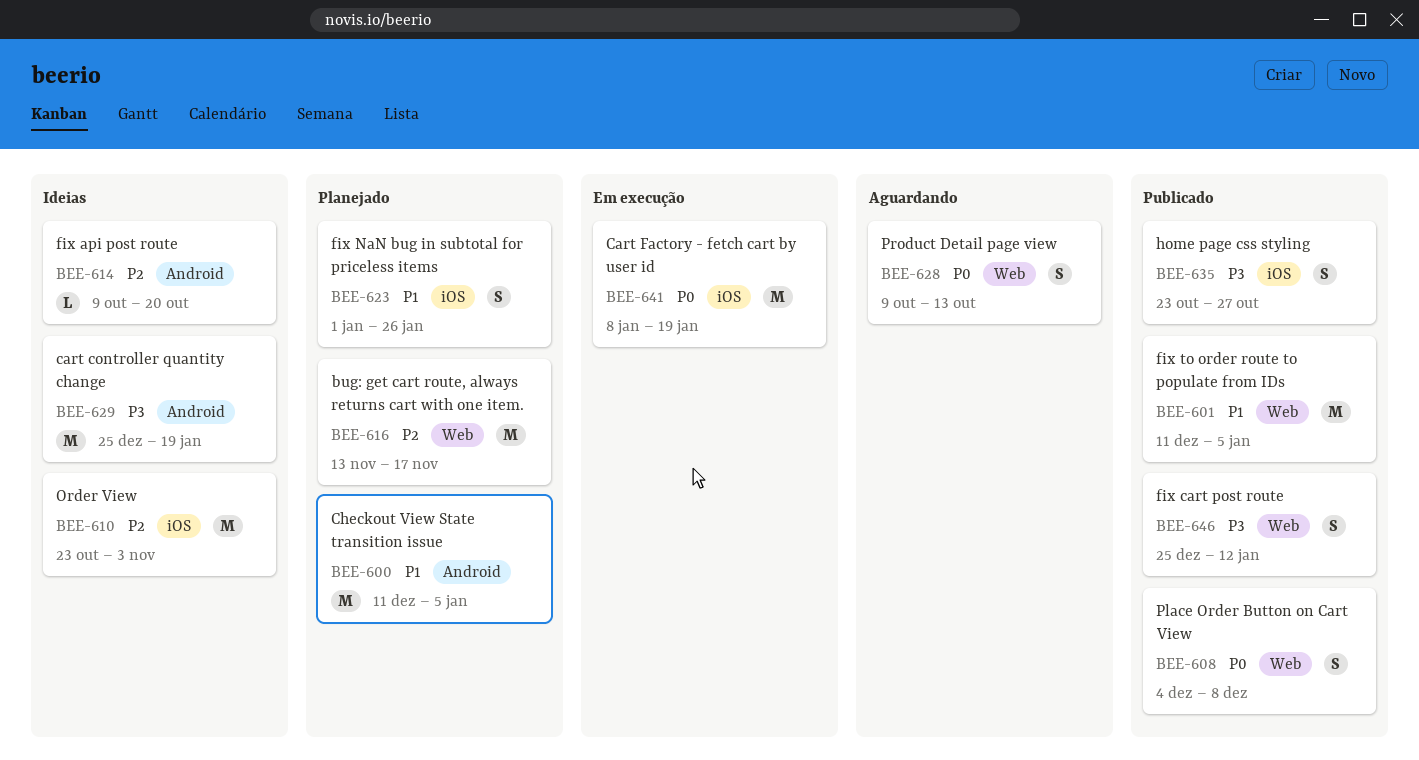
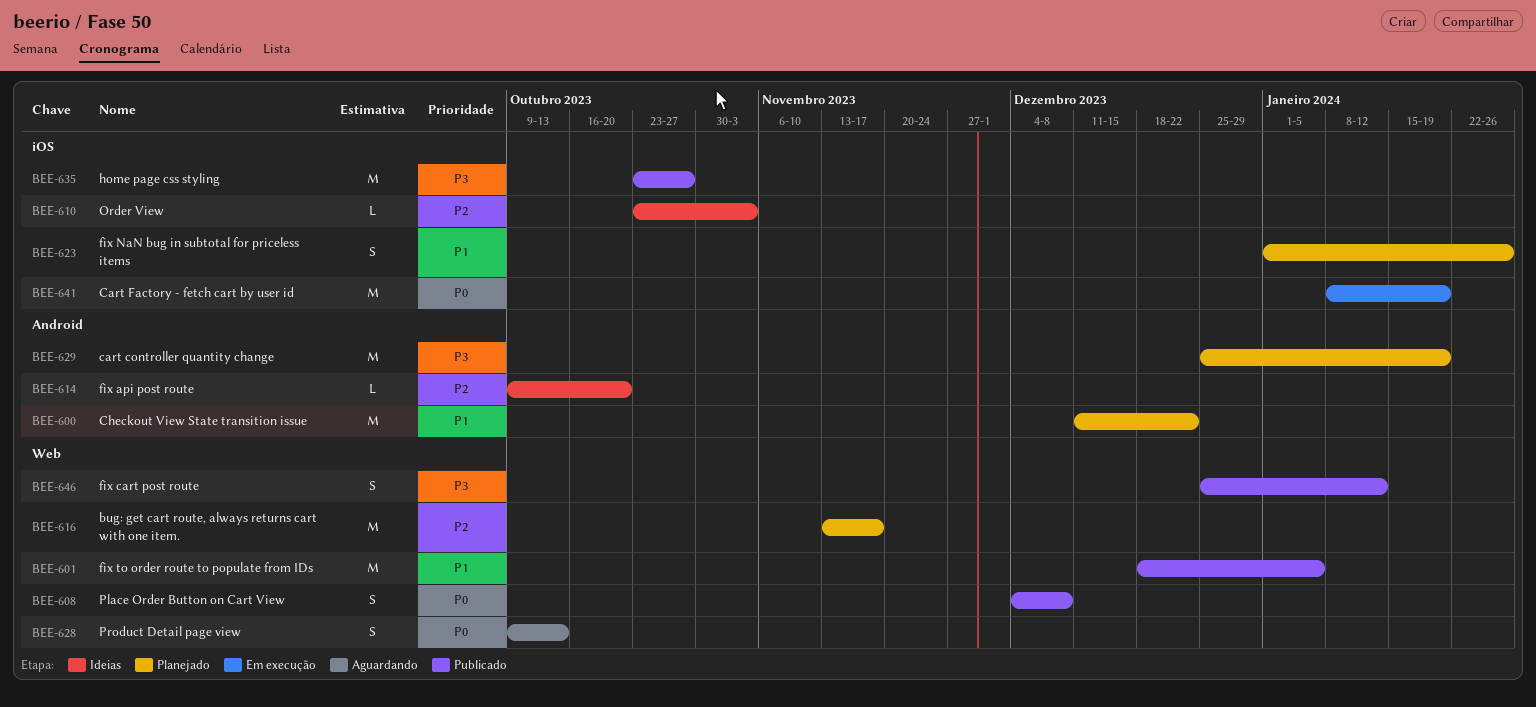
BEE-600, due: Jan 5 -> Dec 22
BEE-601, start: Dec 11 -> Dec 18
BEE-610, estimate: M -> L
BEE-629, status: Ideias -> Planejado
BEE-635, estimate: S -> M

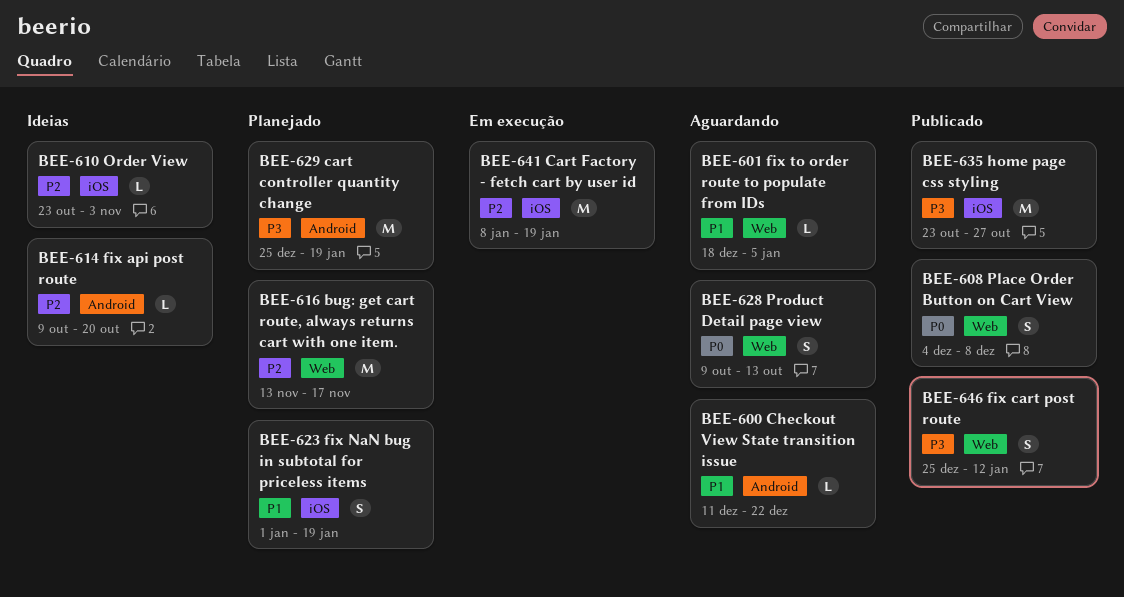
BEE-600, status: Planejado -> Aguardando
BEE-600, estimate: M -> L
BEE-601, status: Publicado -> Aguardando
BEE-601, estimate: M -> L
BEE-623, due: Jan 26 -> Jan 19
BEE-641, priority: P0 -> P2

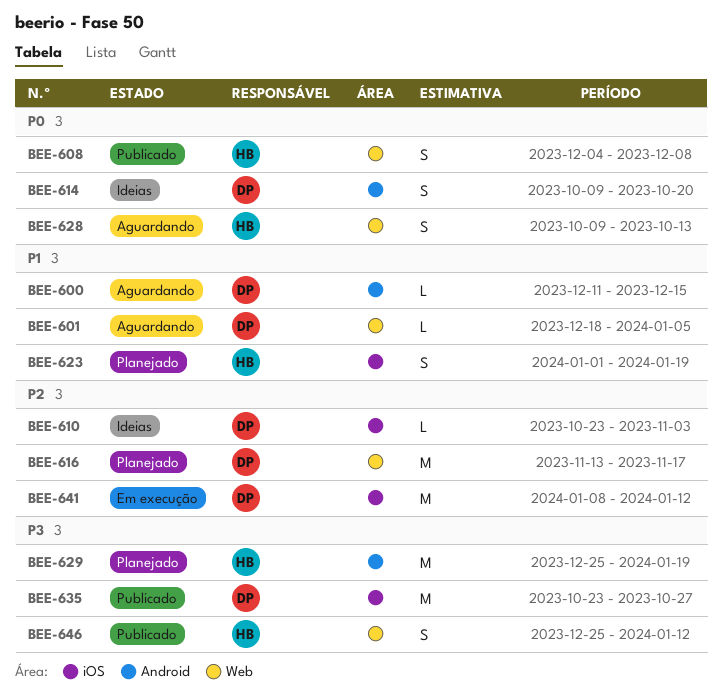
BEE-600, due: Dec 22 -> Dec 15
BEE-614, priority: P2 -> P0
BEE-614, estimate: L -> S
BEE-641, due: Jan 19 -> Jan 12

